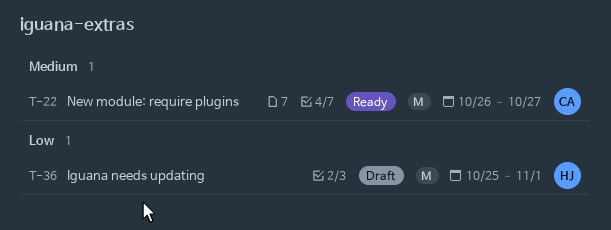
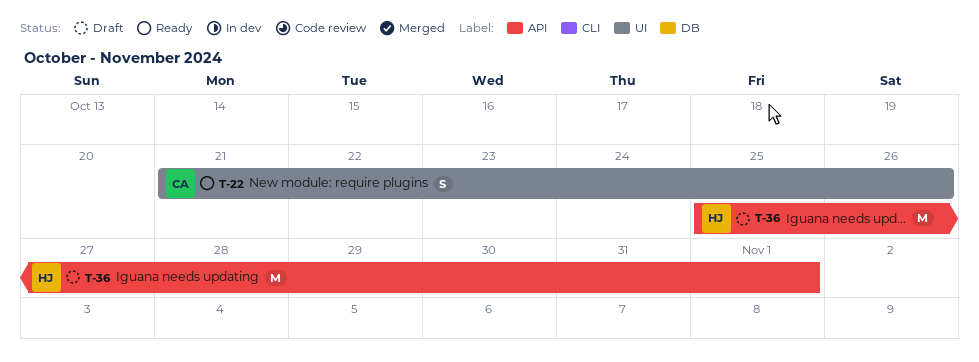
T-22, estimate: M -> S
T-22, start: Oct 26 -> Oct 21
T-22, due: Oct 27 -> Oct 26

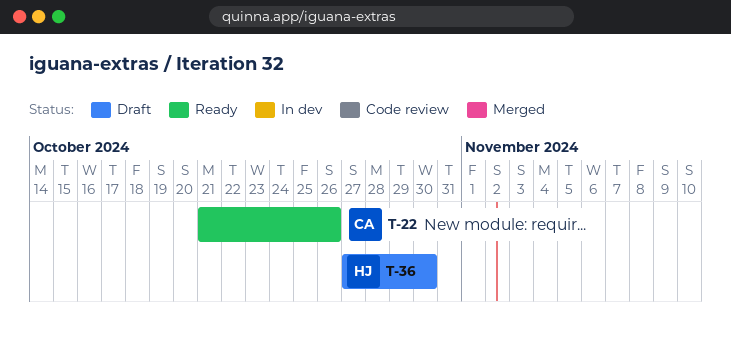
T-36, start: Oct 25 -> Oct 27
T-36, due: Nov 1 -> Oct 30

